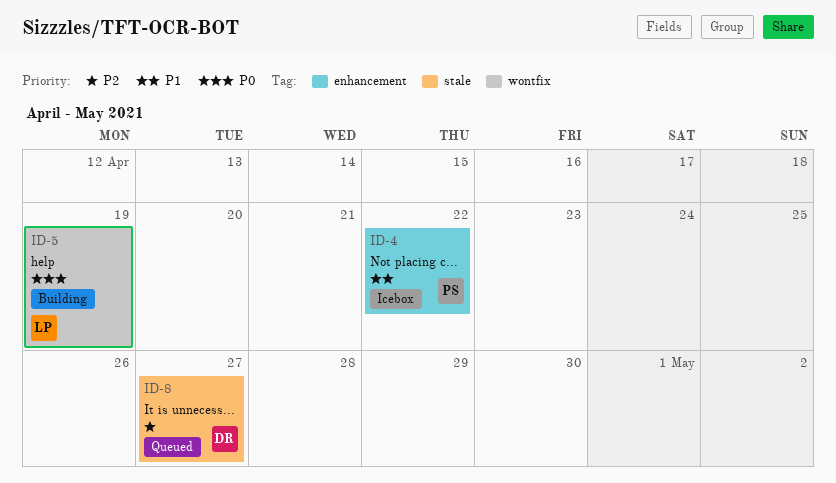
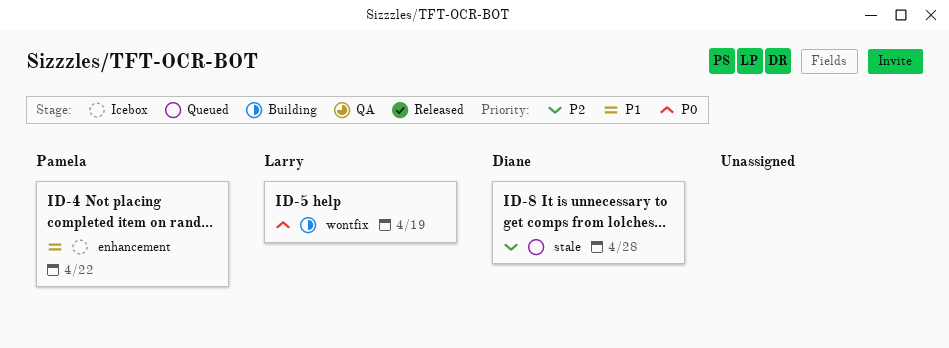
ID-8, due: Apr 27 -> Apr 28

